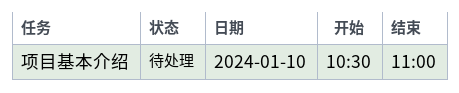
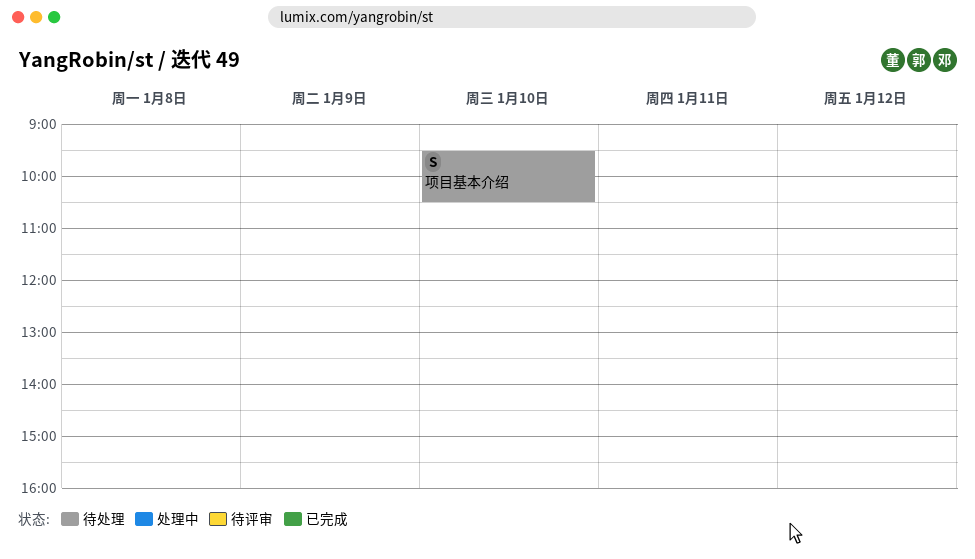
项目基本介绍, begins: 10:30 -> 09:30
项目基本介绍, ends: 11:00 -> 10:30

